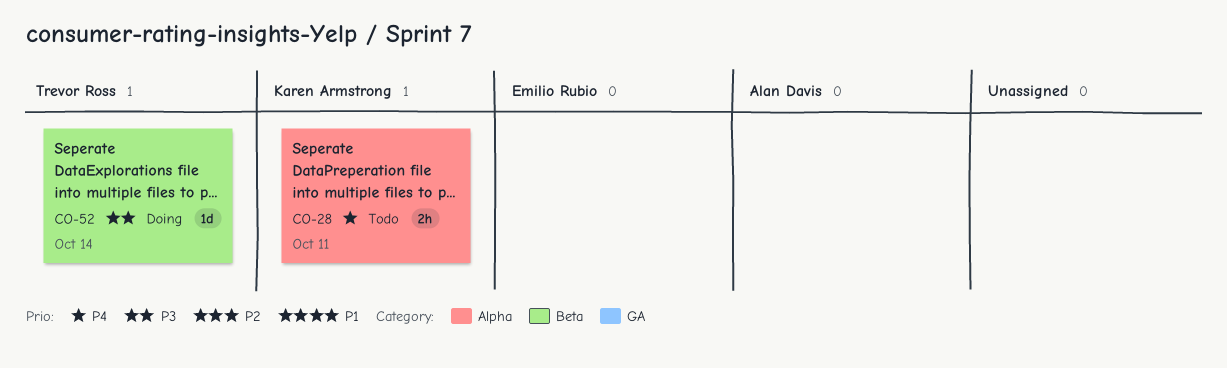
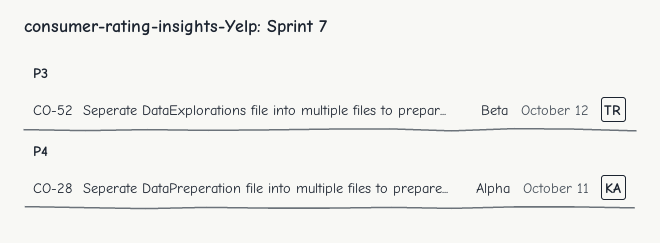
CO-52, due: Oct 14 -> Oct 12

